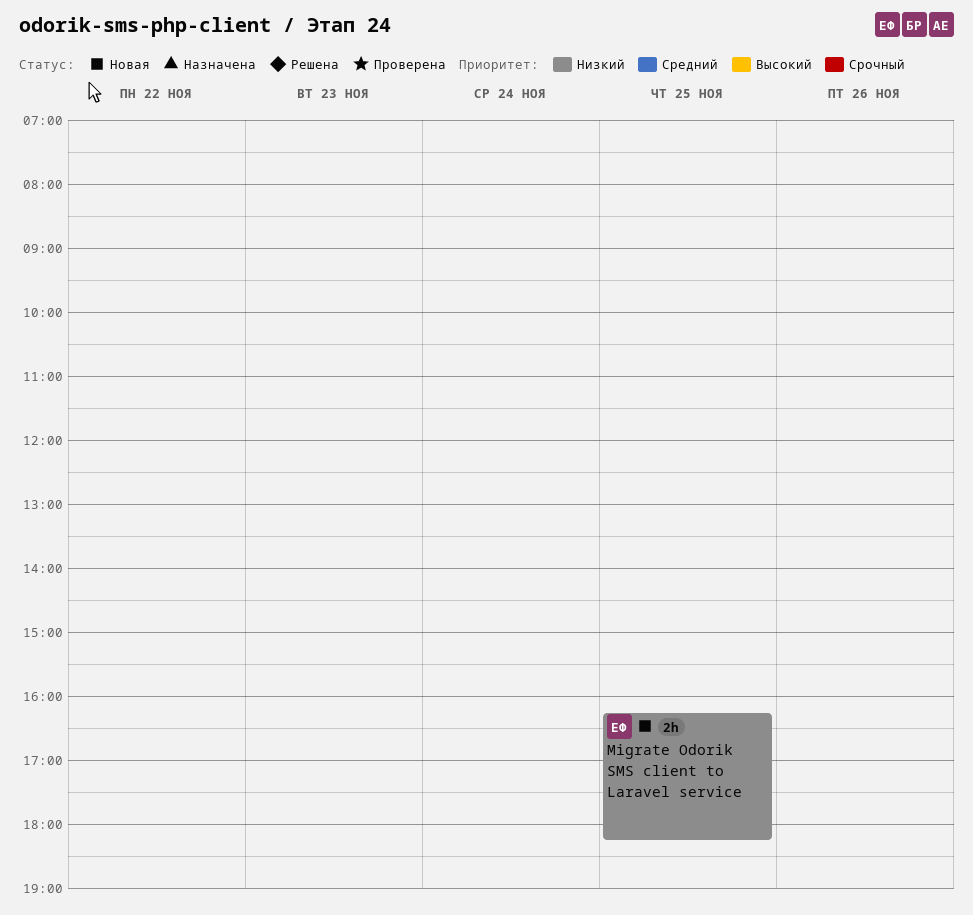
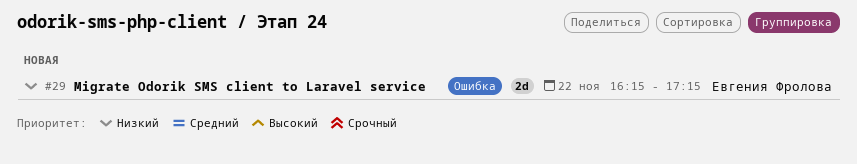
Migrate Odorik SMS client to Laravel service, estimate: 2h -> 2d
Migrate Odorik SMS client to Laravel service, day: Nov 25 -> Nov 22
Migrate Odorik SMS client to Laravel service, ends: 18:15 -> 17:15

